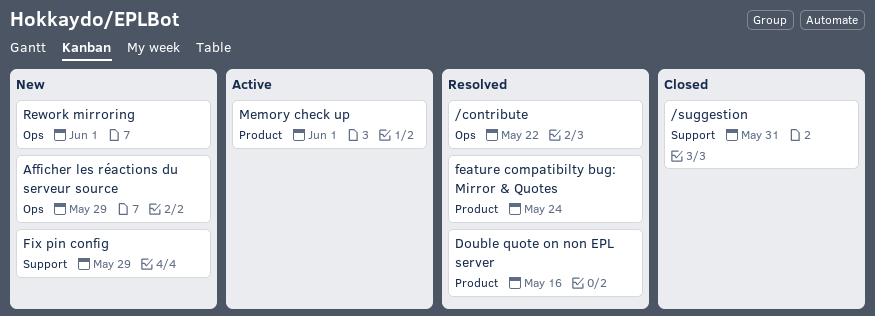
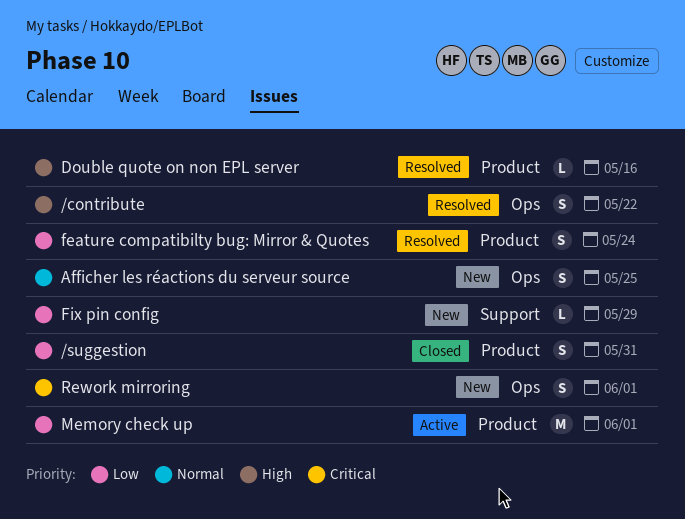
/suggestion, label: Support -> Product
Afficher les réactions du serveur source, due: May 29 -> May 25

